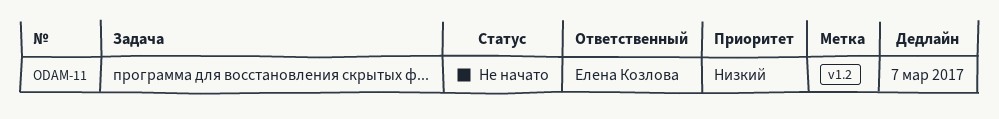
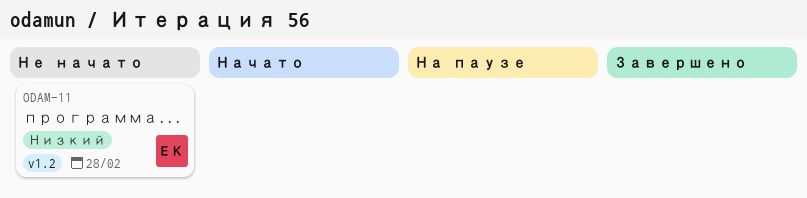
ODAM-11, due: Mar 7 -> Feb 28

